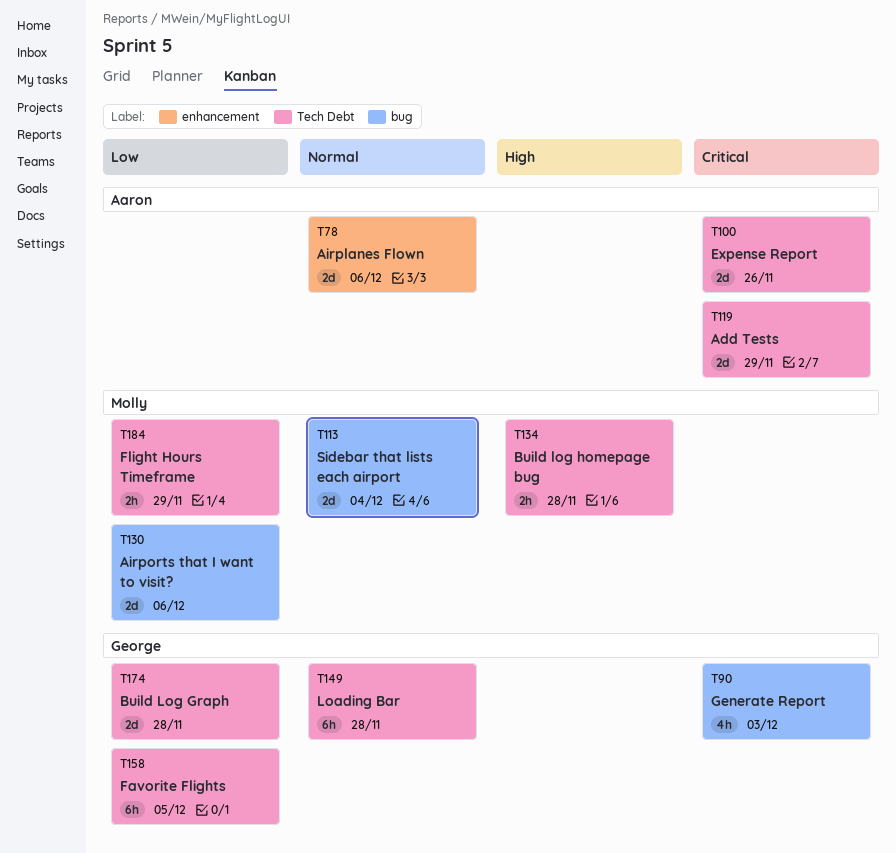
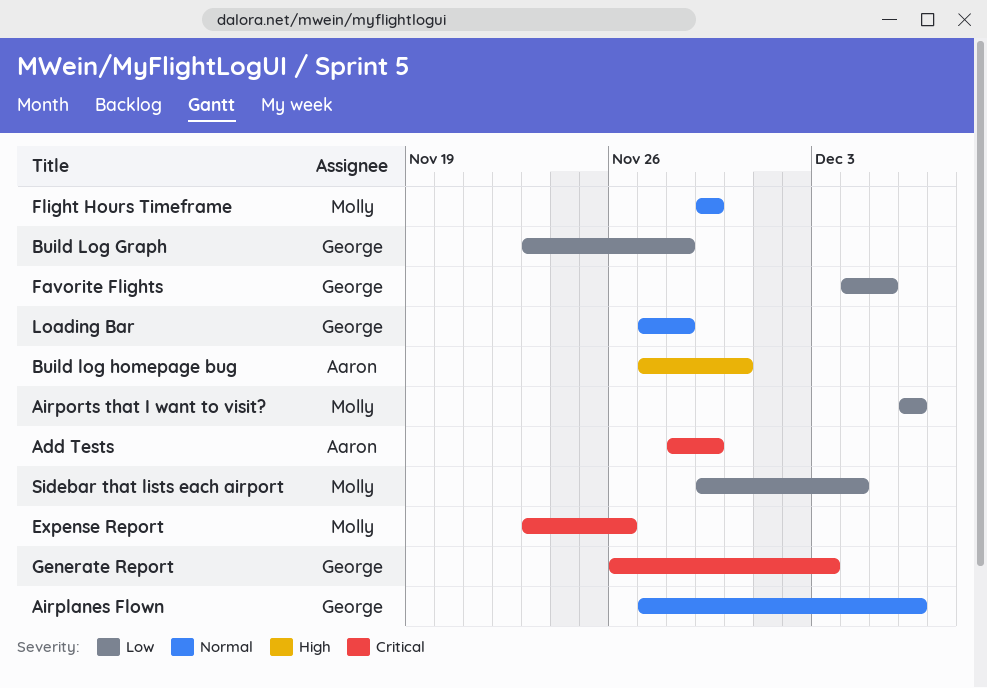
Airplanes Flown, owner: Aaron -> George
Build log homepage bug, owner: Molly -> Aaron
Build log homepage bug, due: Nov 28 -> Nov 30
Expense Report, owner: Aaron -> Molly
Flight Hours Timeframe, priority: Low -> Normal
Sidebar that lists each airport, priority: Normal -> Low

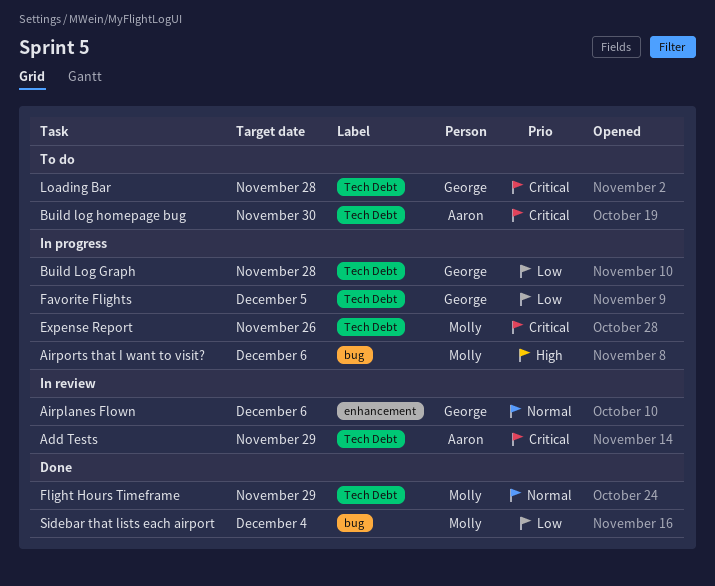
Airports that I want to visit?, priority: Low -> High
Build log homepage bug, priority: High -> Critical
Generate Report: present -> none
Loading Bar, priority: Normal -> Critical

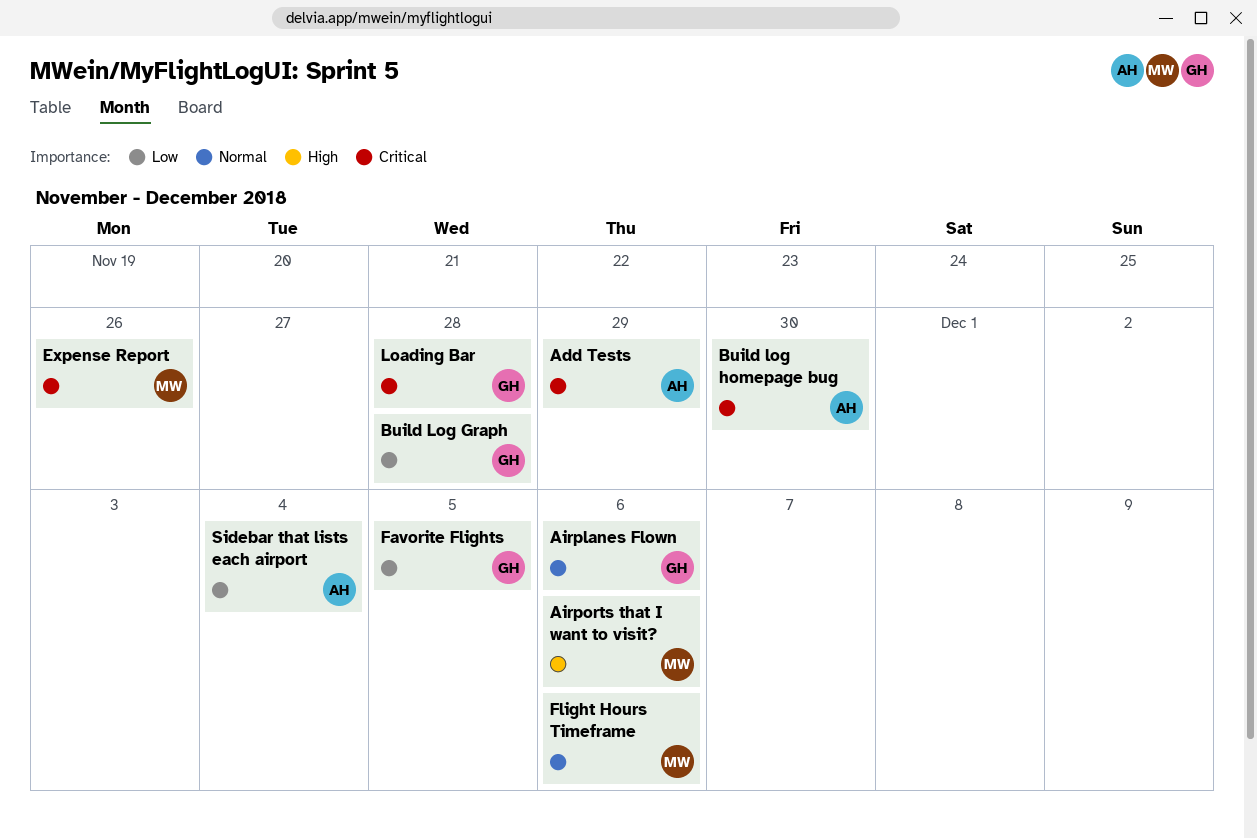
Flight Hours Timeframe, due: Nov 29 -> Dec 6
Sidebar that lists each airport, owner: Molly -> Aaron

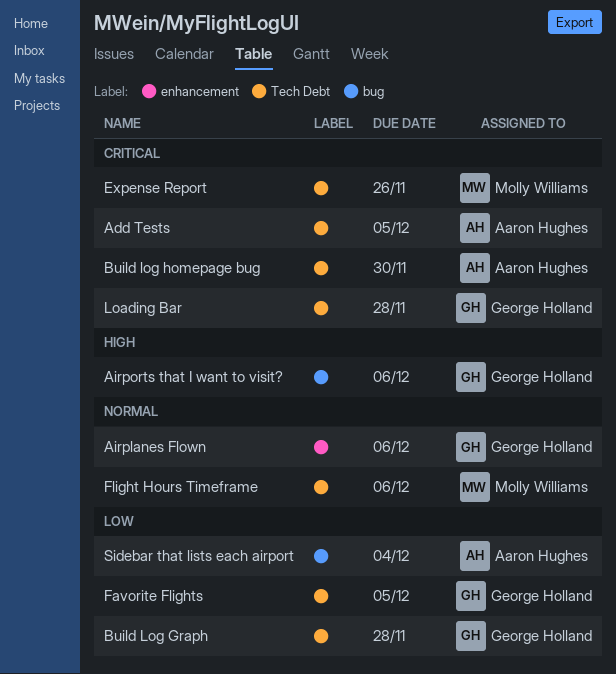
Add Tests, due: Nov 29 -> Dec 5
Airports that I want to visit?, owner: Molly Williams -> George Holland

